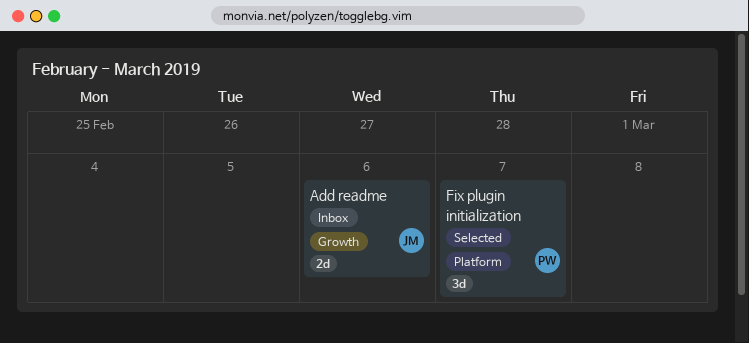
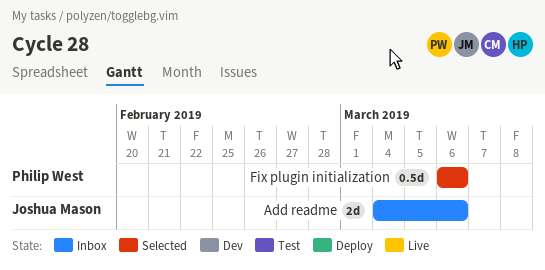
Fix plugin initialization, estimate: 3d -> 0.5d
Fix plugin initialization, due: Mar 7 -> Mar 6

